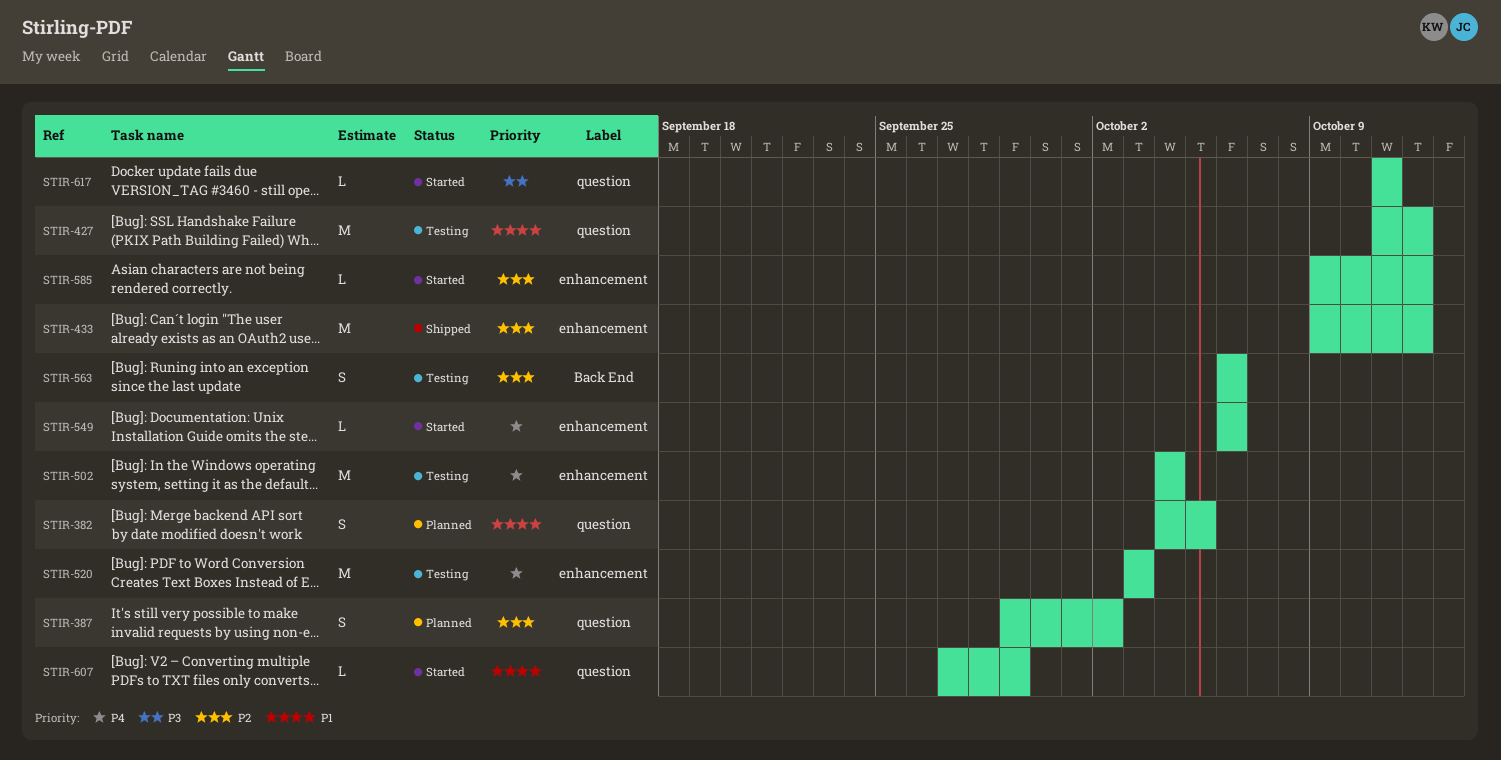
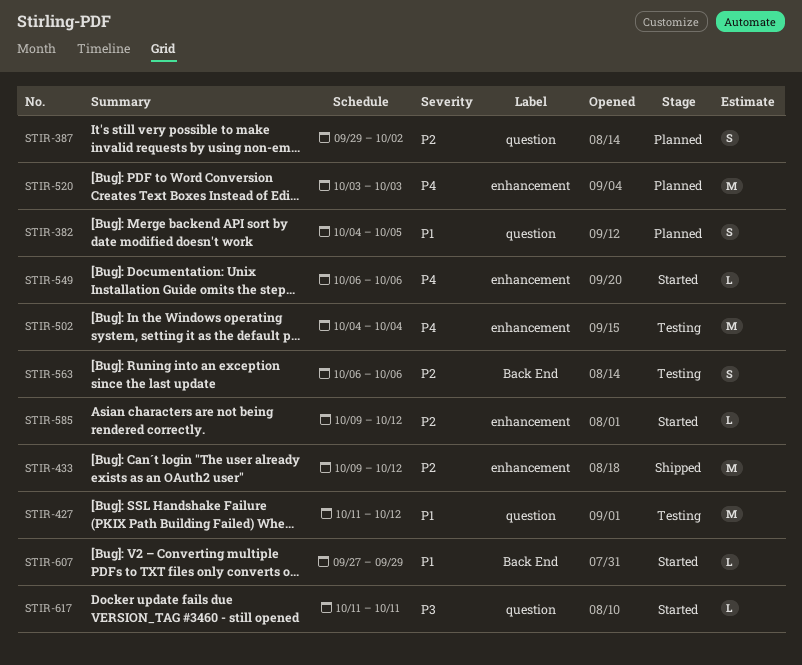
STIR-520, status: Testing -> Planned
STIR-607, label: question -> Back End

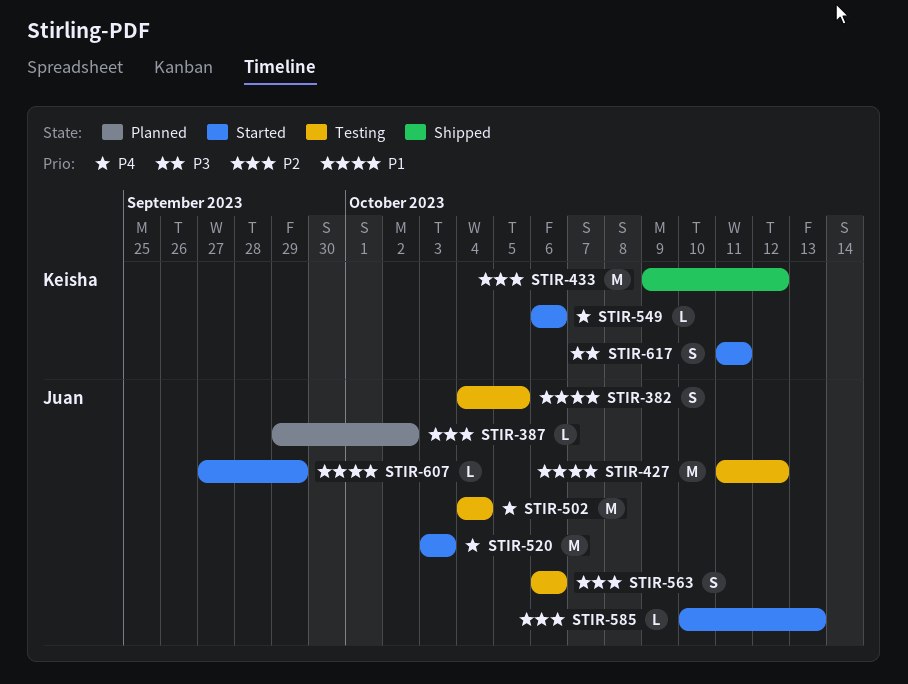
STIR-382, status: Planned -> Testing
STIR-387, estimate: S -> L
STIR-520, status: Planned -> Started
STIR-585, start: Oct 9 -> Oct 10
STIR-585, due: Oct 12 -> Oct 13
STIR-617, estimate: L -> S

